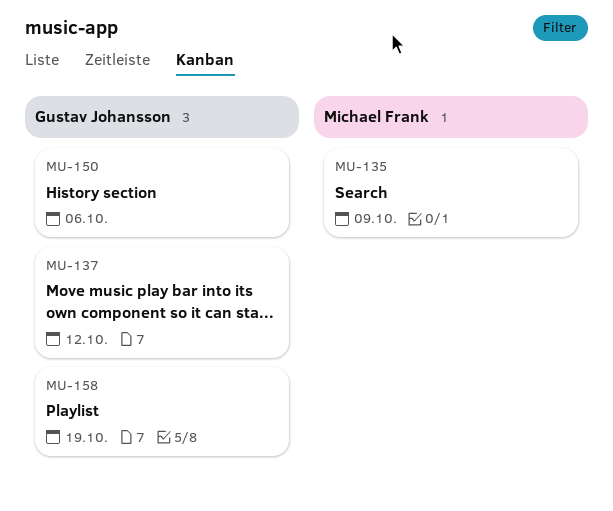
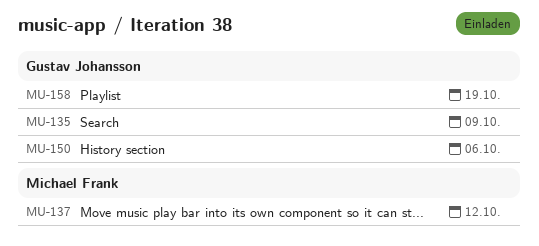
MU-135, owner: Michael Frank -> Gustav Johansson
MU-137, owner: Gustav Johansson -> Michael Frank

